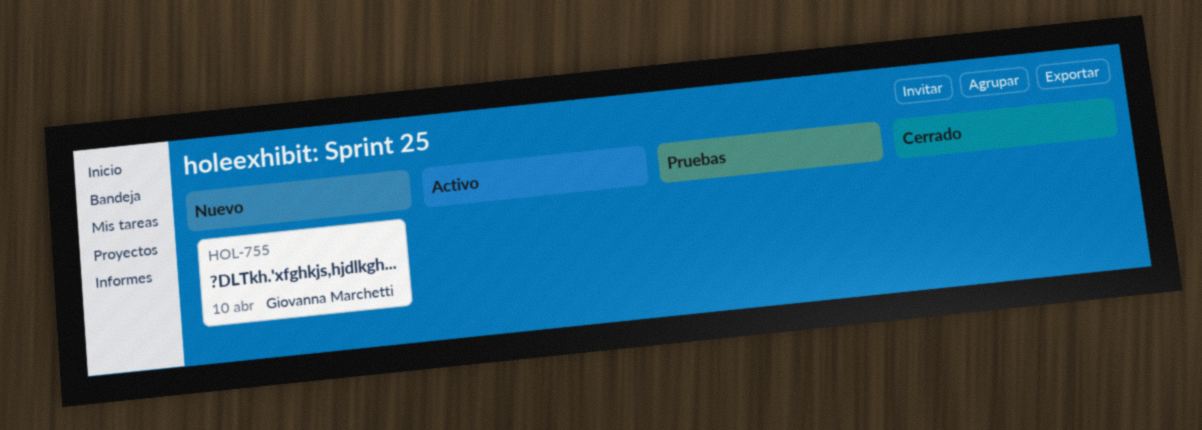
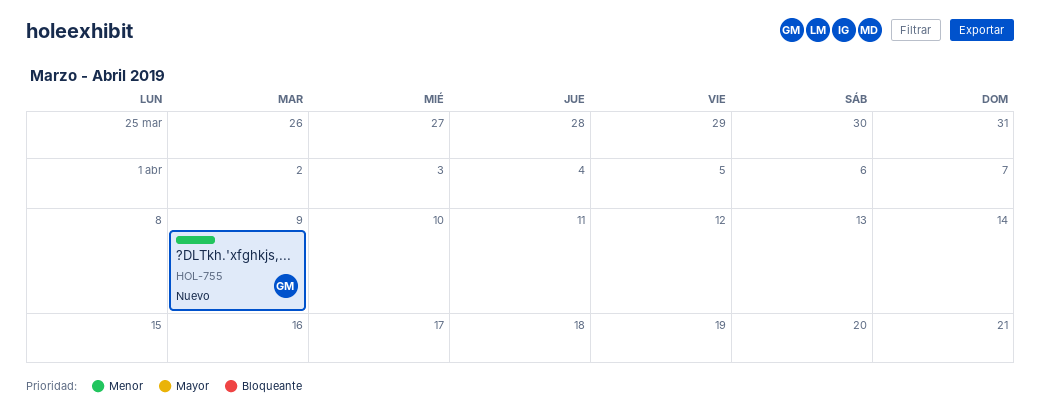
HOL-755, due: Apr 10 -> Apr 9

